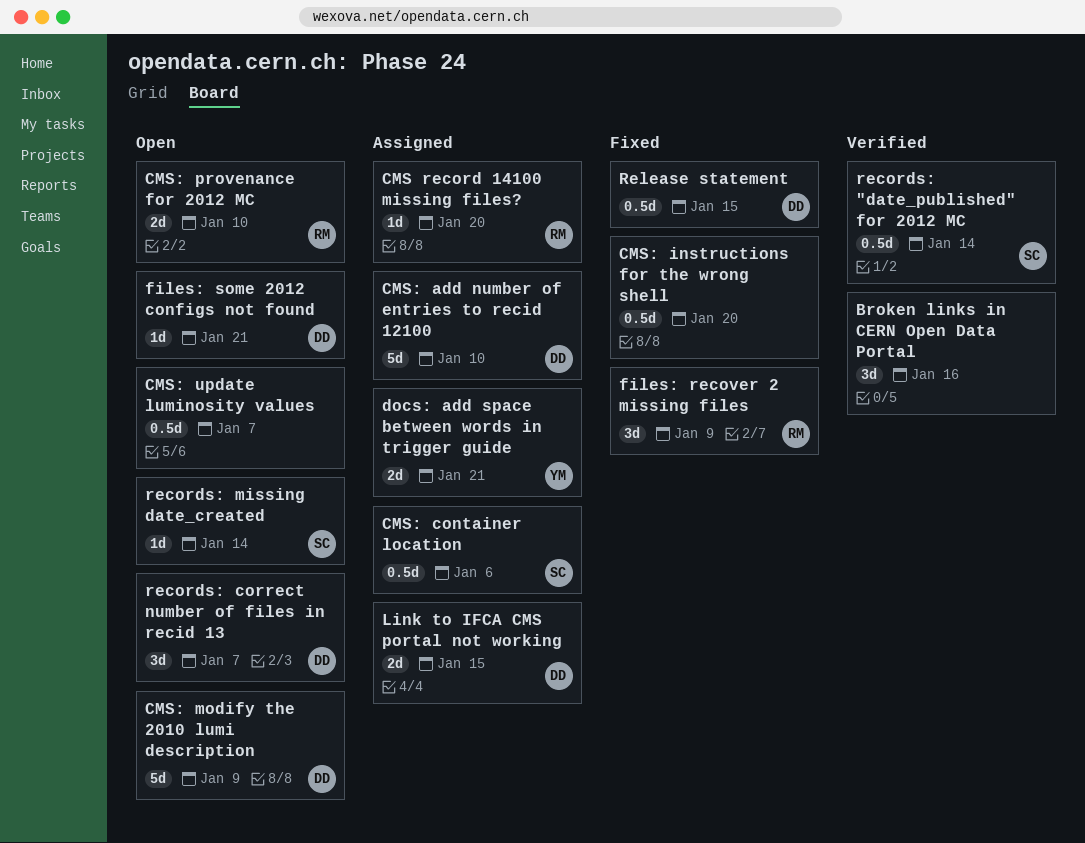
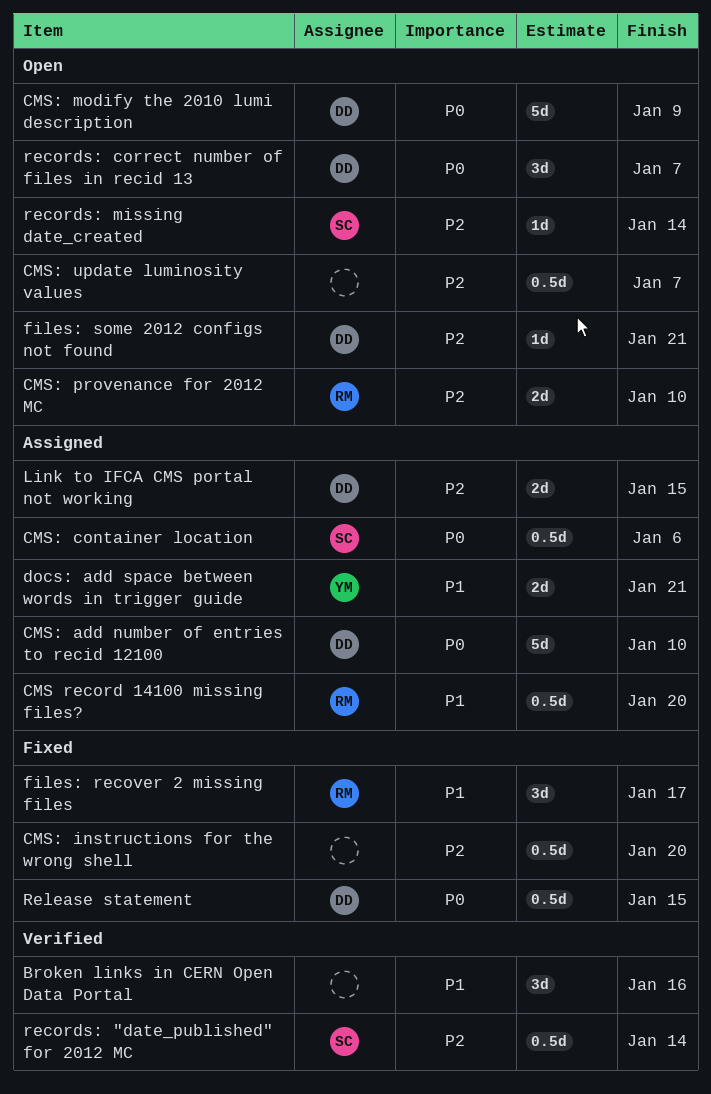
CMS record 14100 missing files?, estimate: 1d -> 0.5d
files: recover 2 missing files, due: Jan 9 -> Jan 17

